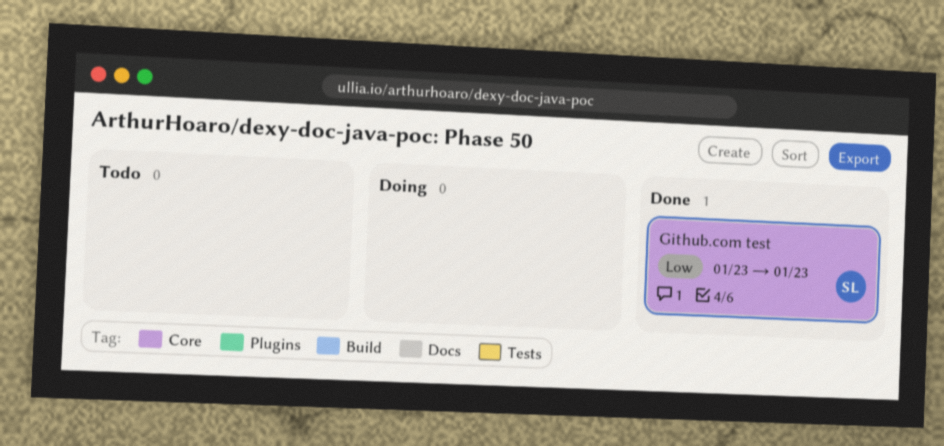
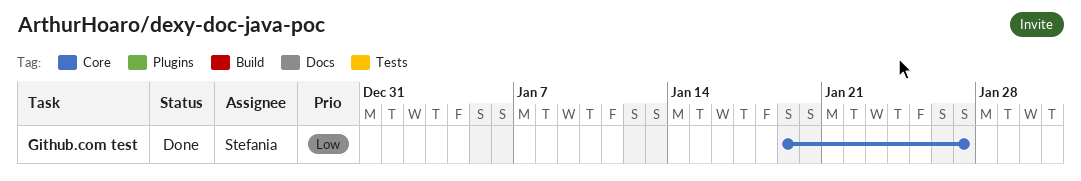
Github.com test, start: Jan 23 -> Jan 19
Github.com test, due: Jan 23 -> Jan 27

